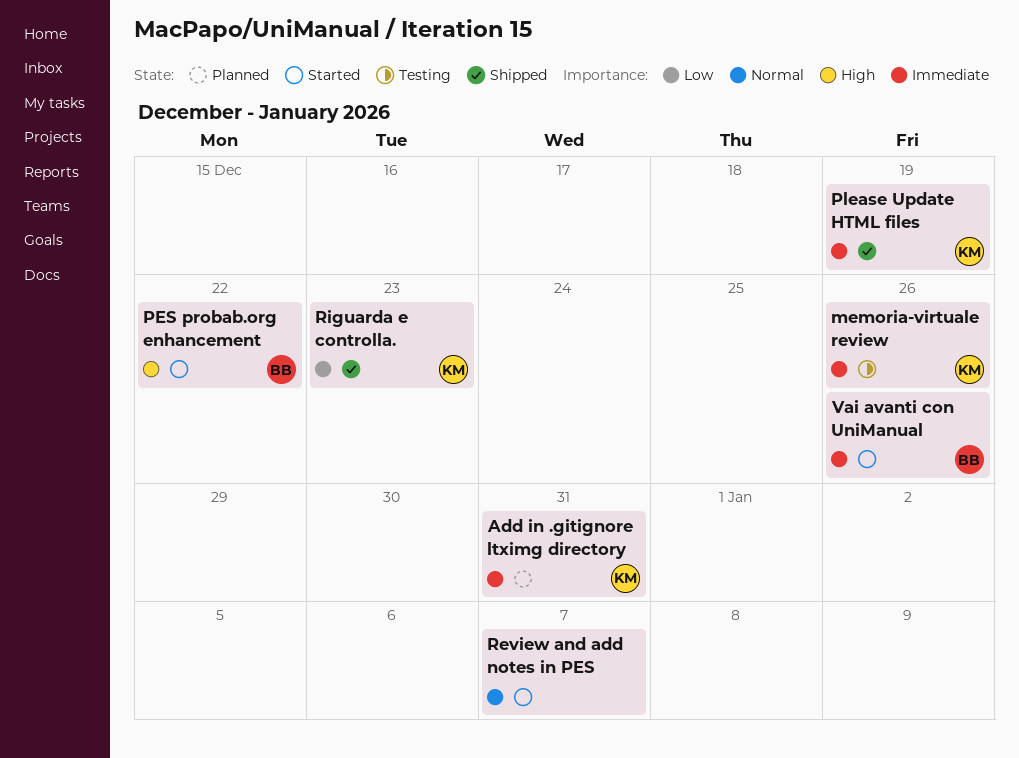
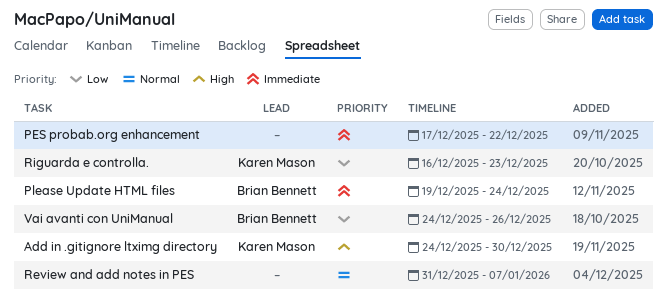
Add in .gitignore ltximg directory, priority: Immediate -> High
Add in .gitignore ltximg directory, due: Dec 31 -> Dec 30
memoria-virtuale review: present -> none
PES probab.org enhancement, owner: Brian Bennett -> none
PES probab.org enhancement, priority: High -> Immediate
Please Update HTML files, owner: Karen Mason -> Brian Bennett
Please Update HTML files, due: Dec 19 -> Dec 24
Vai avanti con UniManual, priority: Immediate -> Low

